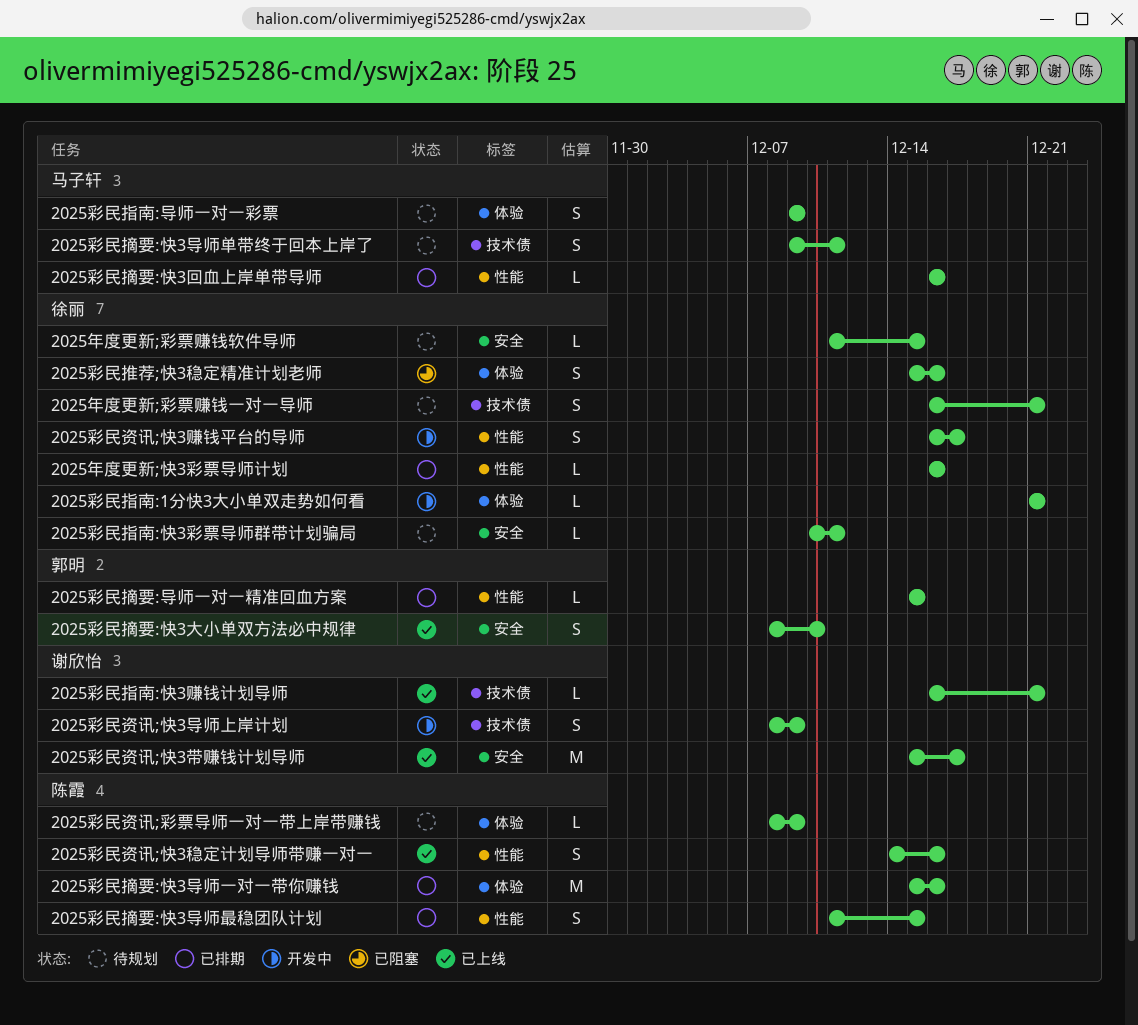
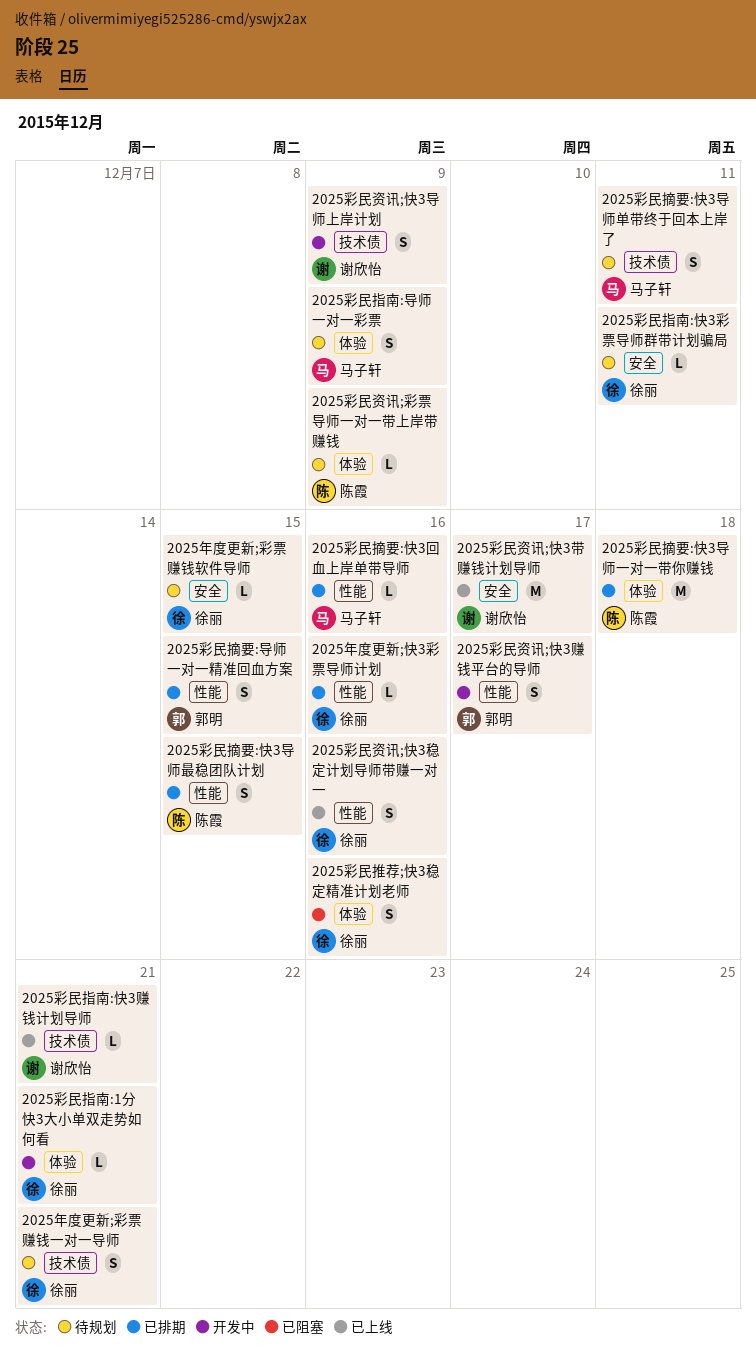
2025彩民摘要:导师一对一精准回血方案, estimate: L -> S
2025彩民摘要:快3大小单双方法必中规律: present -> none
2025彩民摘要:快3导师一对一带你赚钱, due: Dec 16 -> Dec 18
2025彩民资讯;快3稳定计划导师带赚一对一, owner: 陈霞 -> 徐丽
2025彩民资讯;快3赚钱平台的导师, owner: 徐丽 -> 郭明

